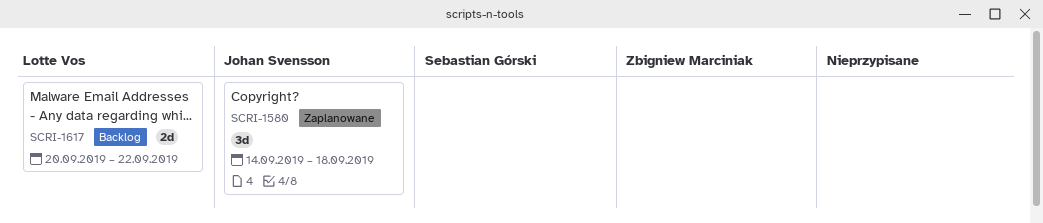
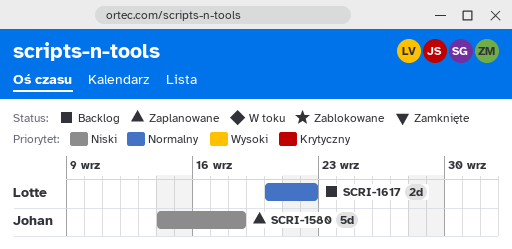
SCRI-1580, estimate: 3d -> 5d

